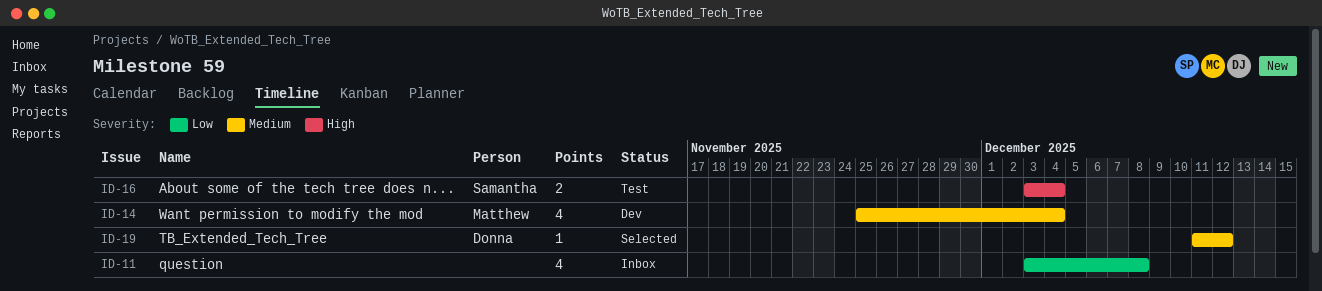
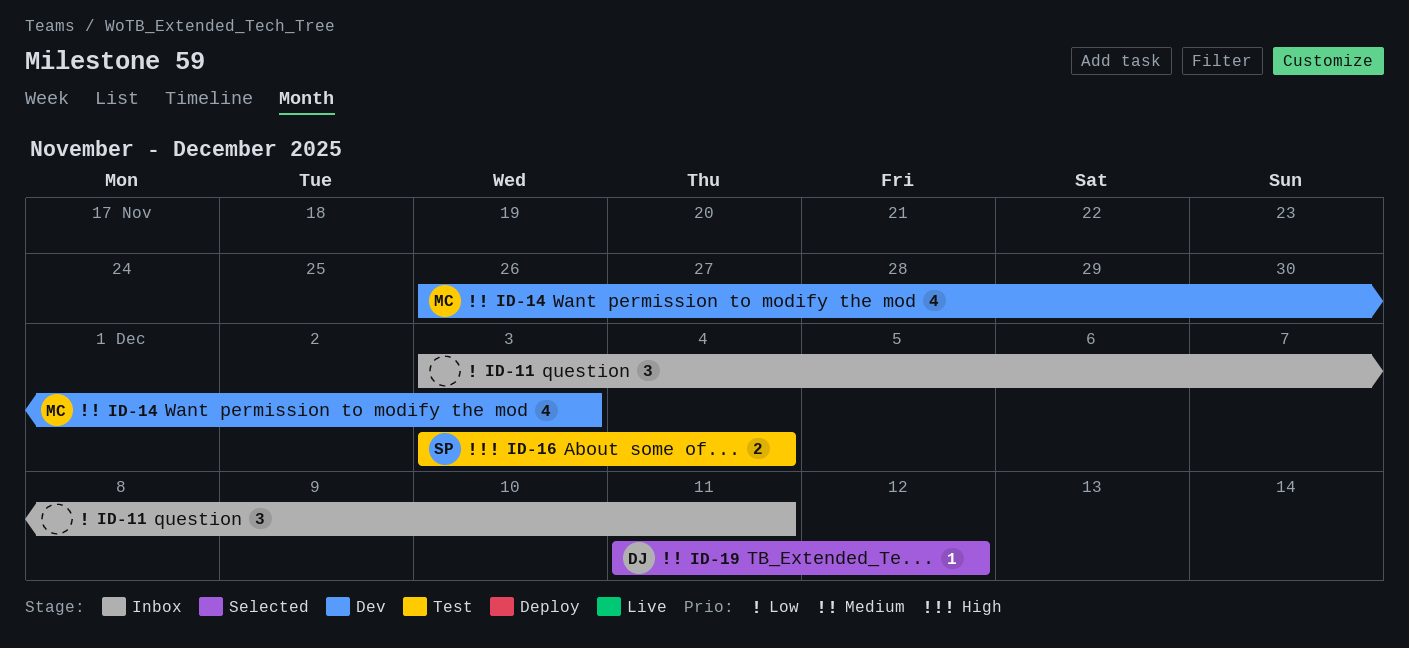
ID-11, estimate: 4 -> 3
ID-11, due: Dec 8 -> Dec 11
ID-14, start: Nov 25 -> Nov 26
ID-14, due: Dec 4 -> Dec 3

